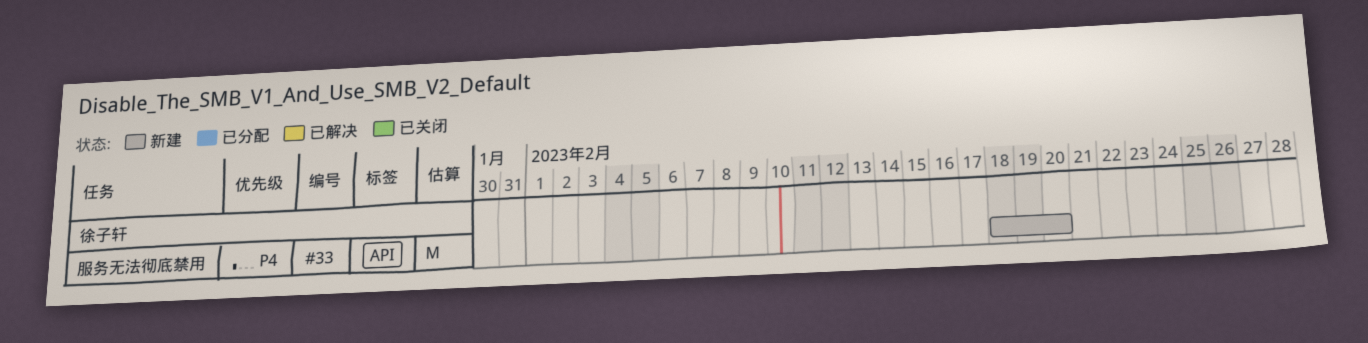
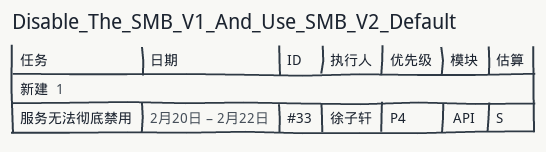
#33, estimate: M -> S
#33, start: Feb 18 -> Feb 20
#33, due: Feb 20 -> Feb 22

